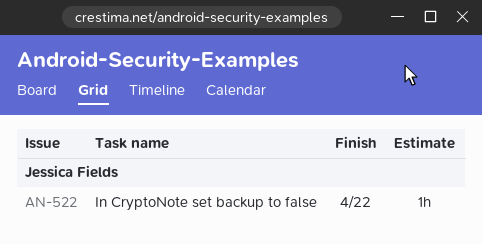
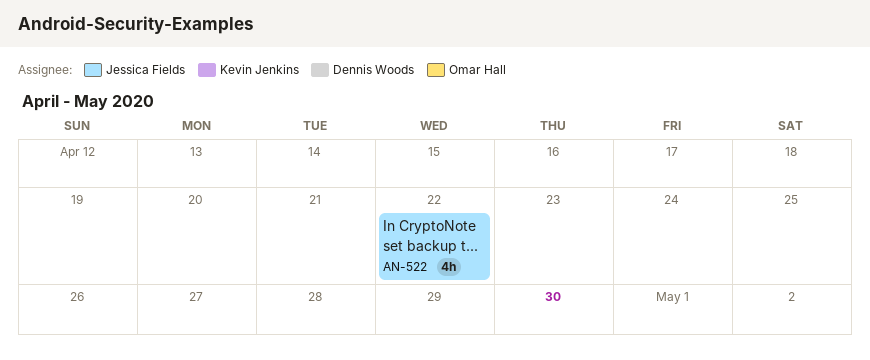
AN-522, estimate: 1h -> 4h

